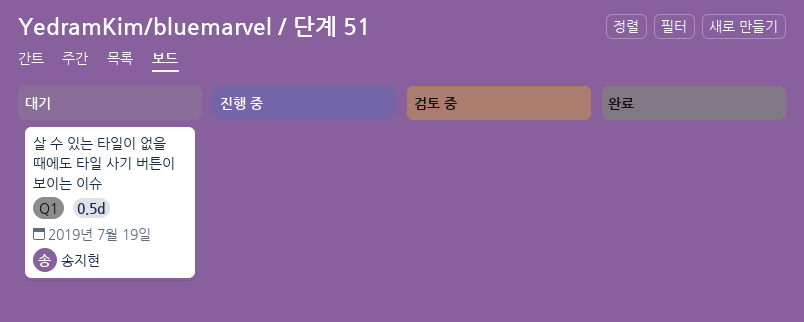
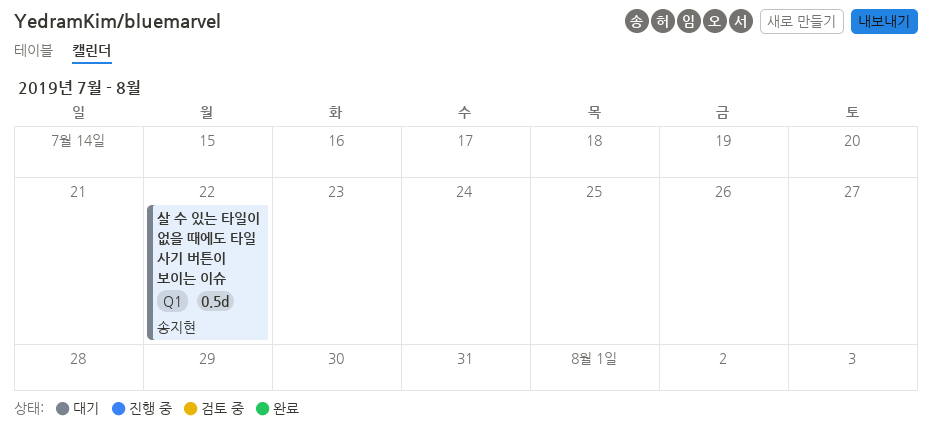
살 수 있는 타일이 없을 때에도 타일 사기 버튼이 보이는 이슈, due: Jul 19 -> Jul 22

